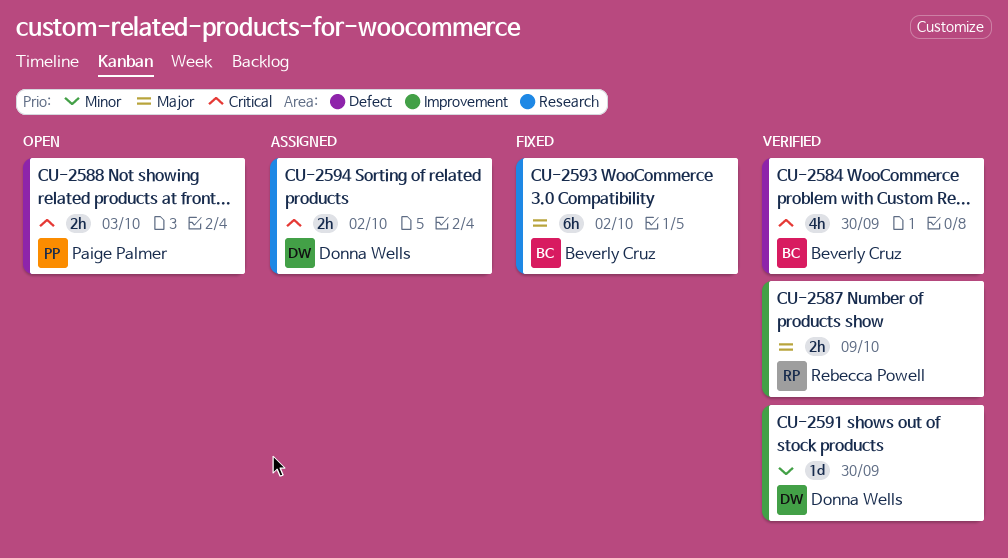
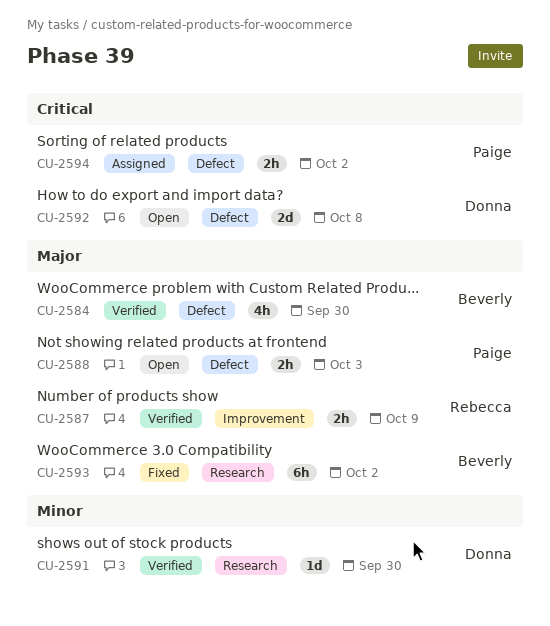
CU-2584, priority: Critical -> Major
CU-2588, priority: Critical -> Major
CU-2591, label: Improvement -> Research
CU-2592: none -> present
CU-2594, owner: Donna Wells -> Paige Palmer
CU-2594, label: Research -> Defect

